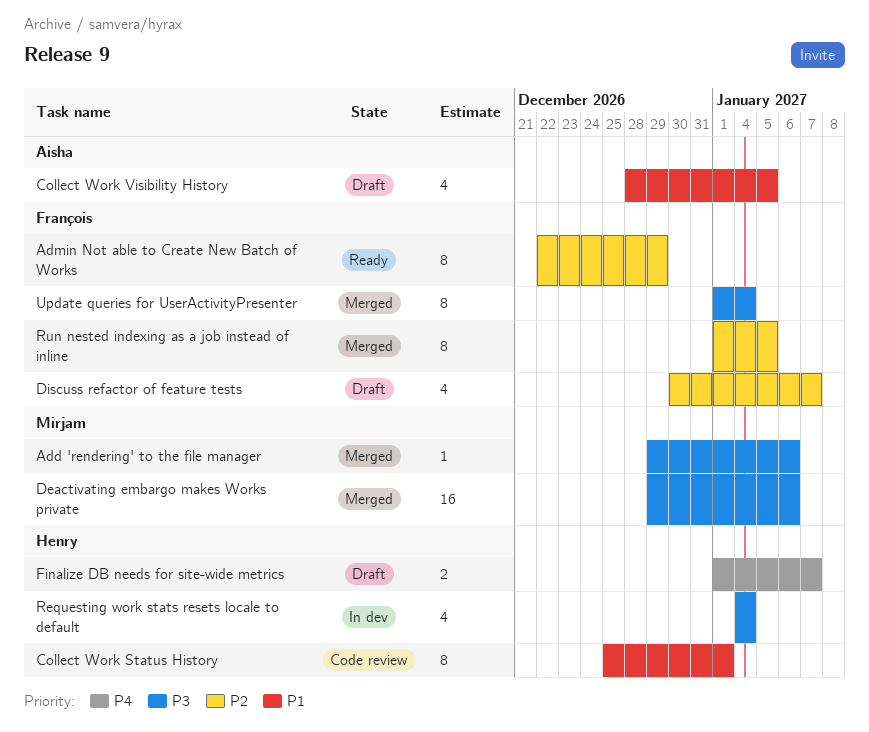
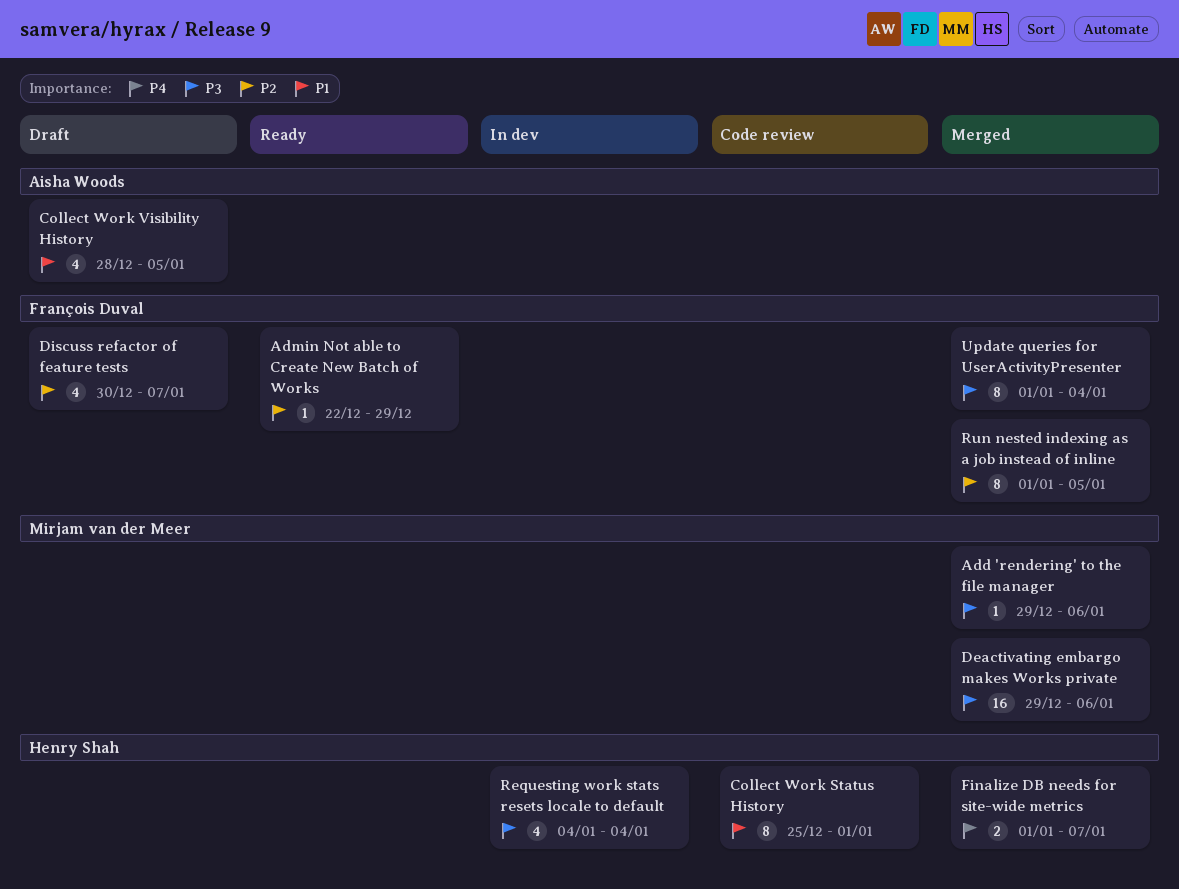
Admin Not able to Create New Batch of Works, estimate: 8 -> 1
Finalize DB needs for site-wide metrics, status: Draft -> Merged

